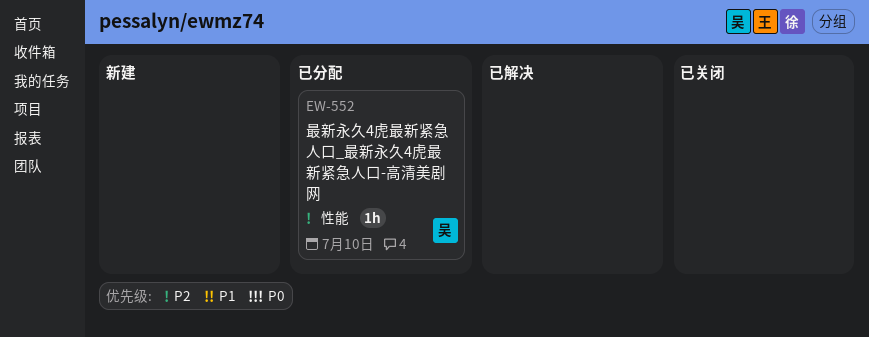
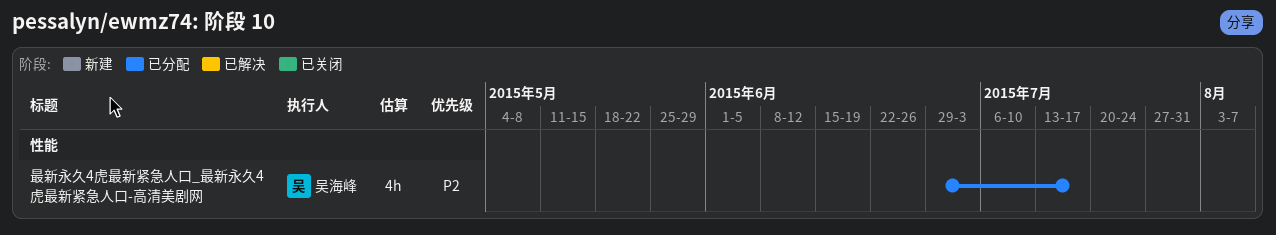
最新永久4虎最新紧急人口_最新永久4虎最新紧急人口-高清美剧网, estimate: 1h -> 4h
最新永久4虎最新紧急人口_最新永久4虎最新紧急人口-高清美剧网, due: Jul 10 -> Jul 17

